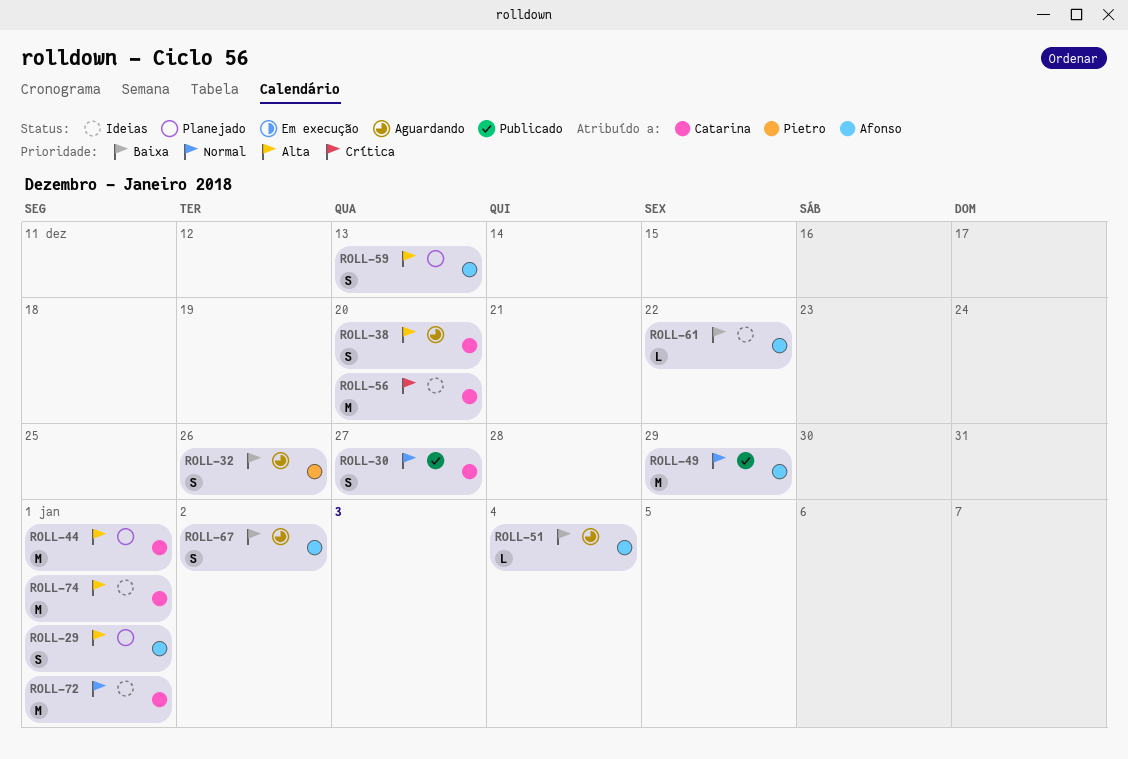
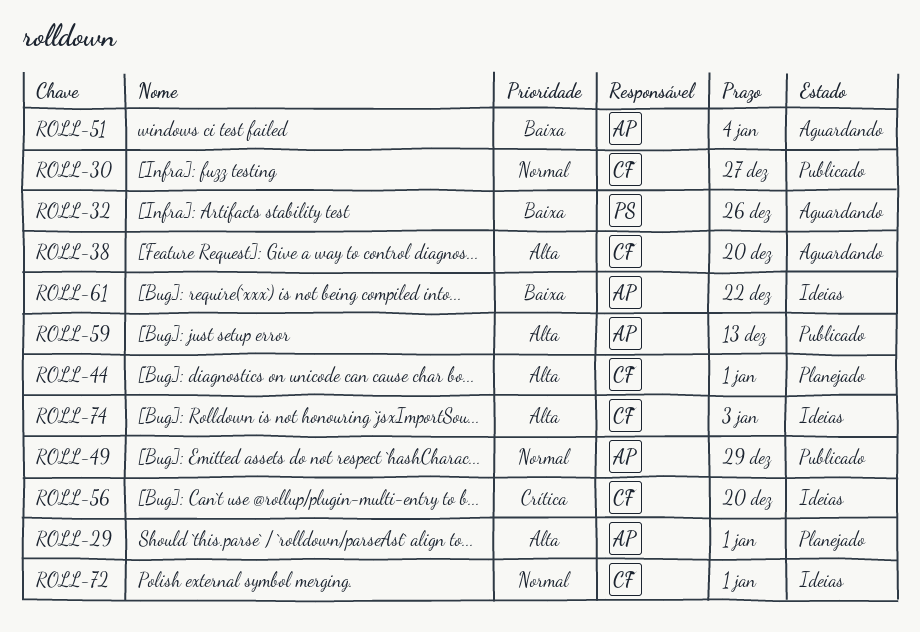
ROLL-59, status: Planejado -> Publicado
ROLL-67: present -> none
ROLL-74, due: Jan 1 -> Jan 3

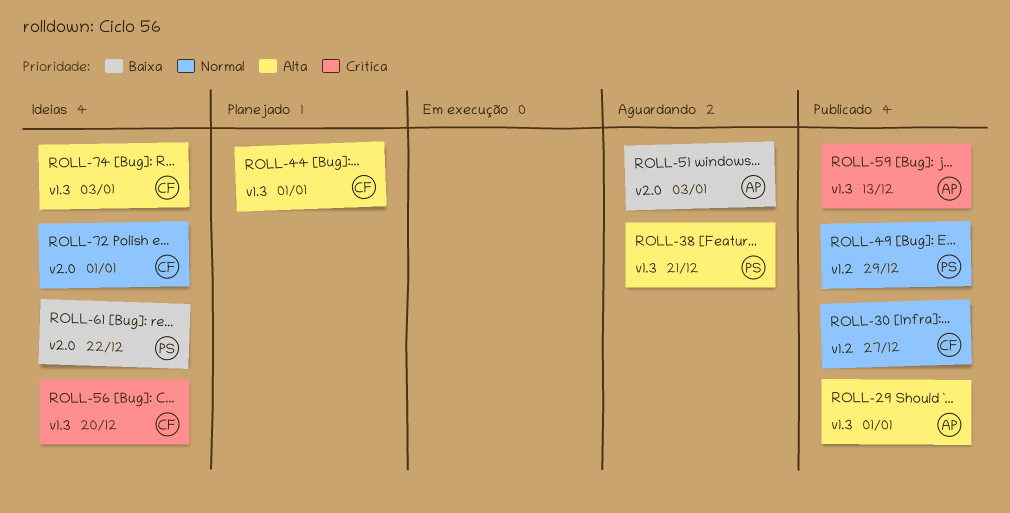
ROLL-29, status: Planejado -> Publicado
ROLL-32: present -> none
ROLL-38, owner: CF -> PS
ROLL-38, due: Dec 20 -> Dec 21
ROLL-49, owner: AP -> PS
ROLL-51, due: Jan 4 -> Jan 3
ROLL-59, priority: Alta -> Crítica
ROLL-61, owner: AP -> PS

